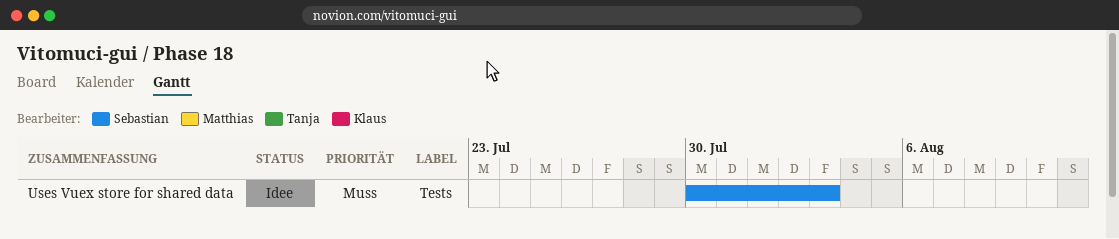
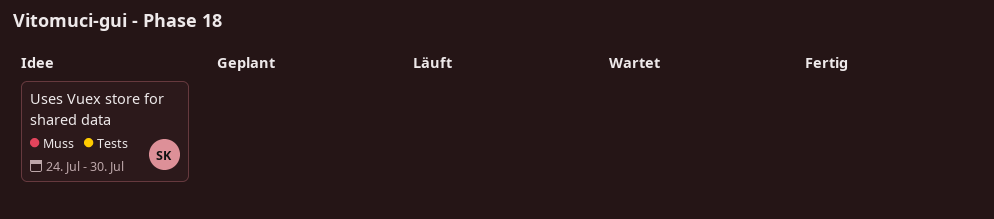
Uses Vuex store for shared data, start: Jul 30 -> Jul 24
Uses Vuex store for shared data, due: Aug 3 -> Jul 30

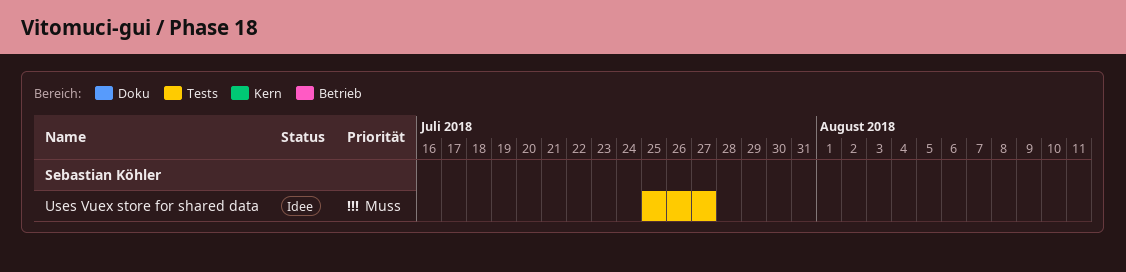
Uses Vuex store for shared data, start: Jul 24 -> Jul 25
Uses Vuex store for shared data, due: Jul 30 -> Jul 27

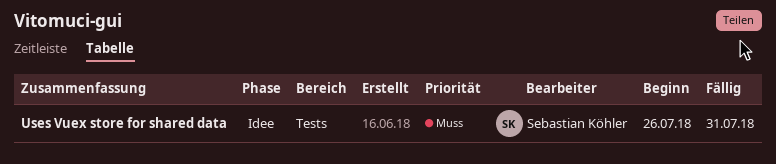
Uses Vuex store for shared data, start: Jul 25 -> Jul 26
Uses Vuex store for shared data, due: Jul 27 -> Jul 31

